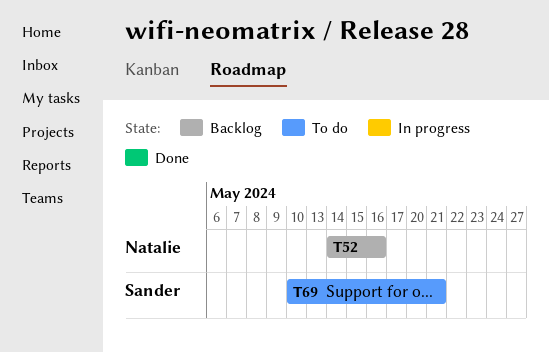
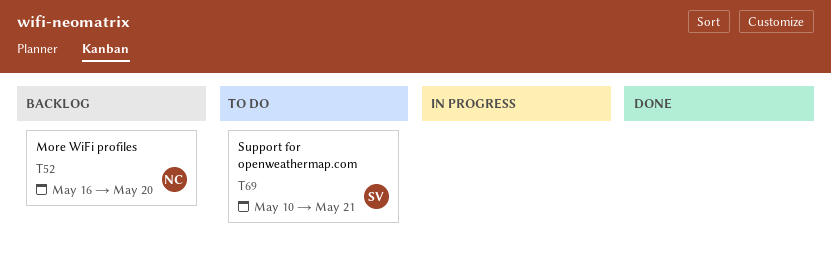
T52, start: May 14 -> May 16
T52, due: May 16 -> May 20

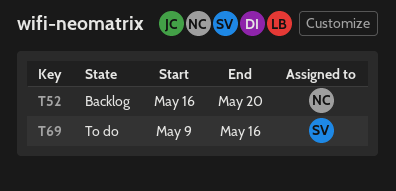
T69, start: May 10 -> May 9
T69, due: May 21 -> May 16

